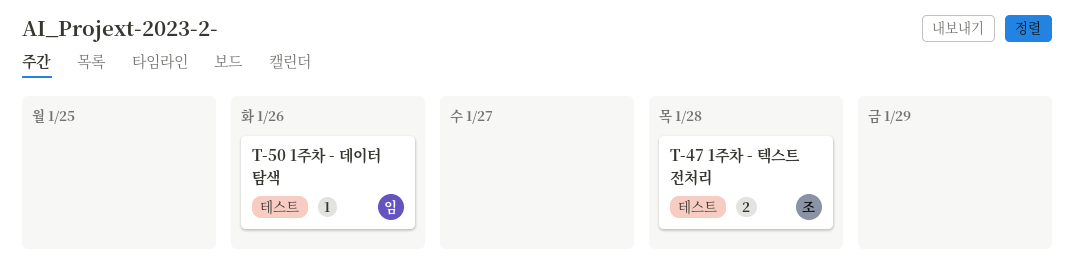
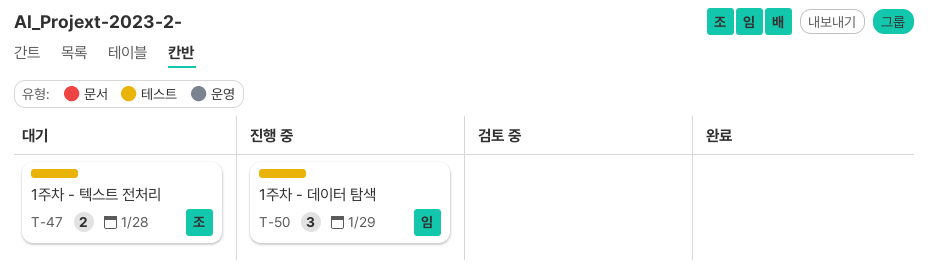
T-50, estimate: 1 -> 3
T-50, due: Jan 26 -> Jan 29

